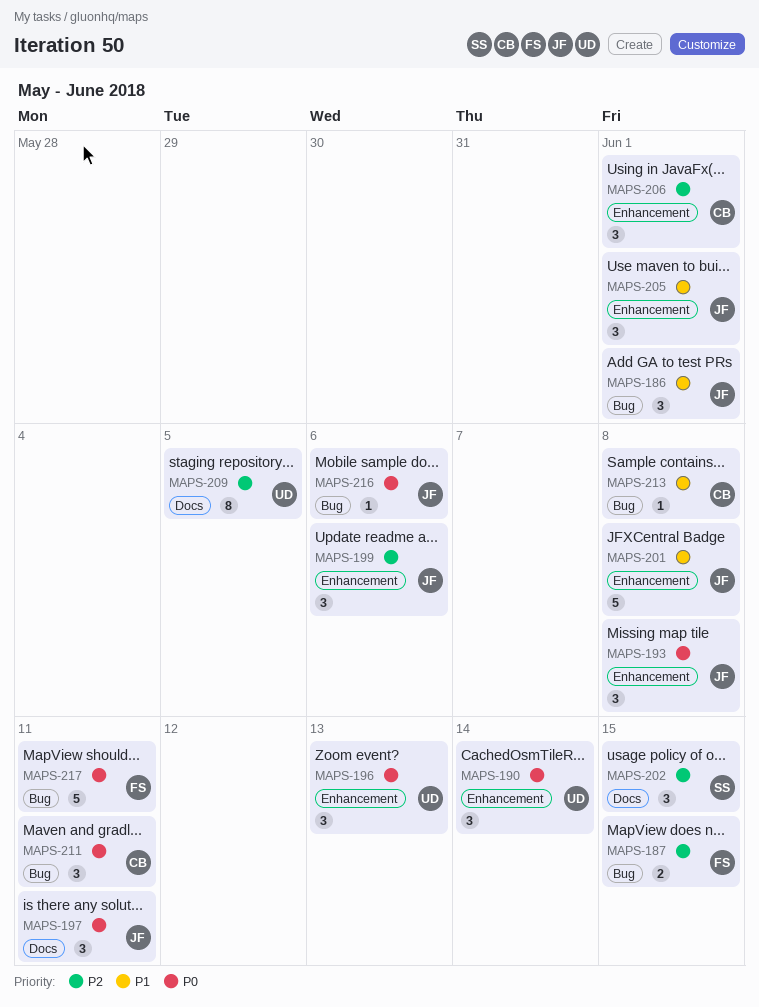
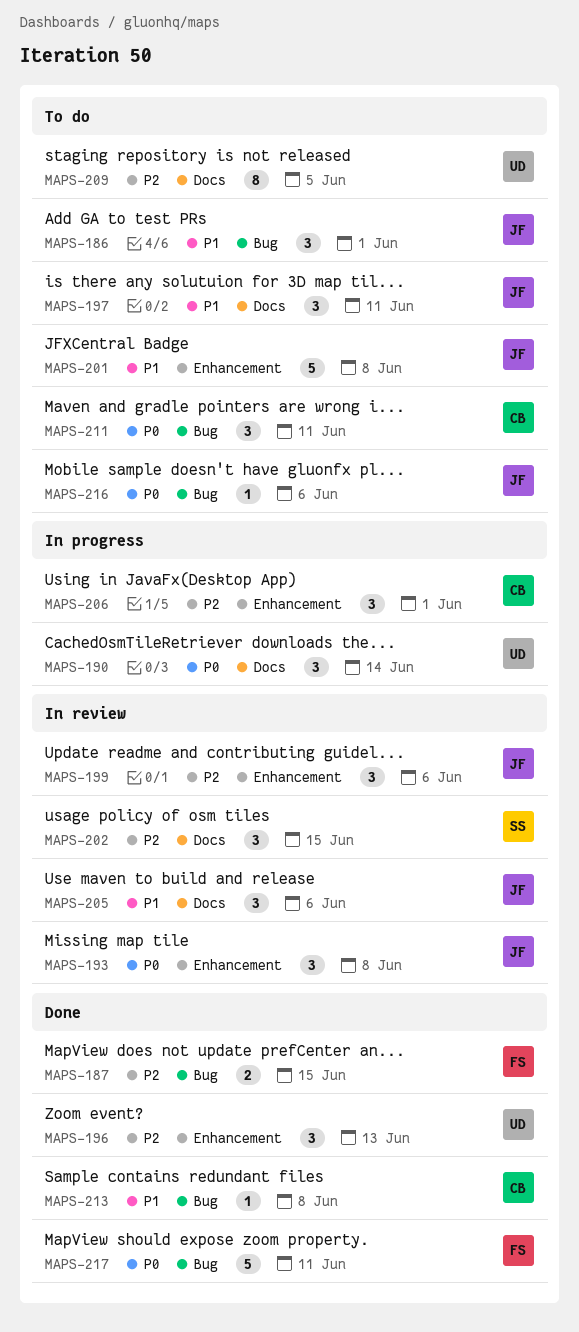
MAPS-190, label: Enhancement -> Docs
MAPS-196, priority: P0 -> P2
MAPS-197, priority: P0 -> P1
MAPS-205, label: Enhancement -> Docs
MAPS-205, due: Jun 1 -> Jun 6

